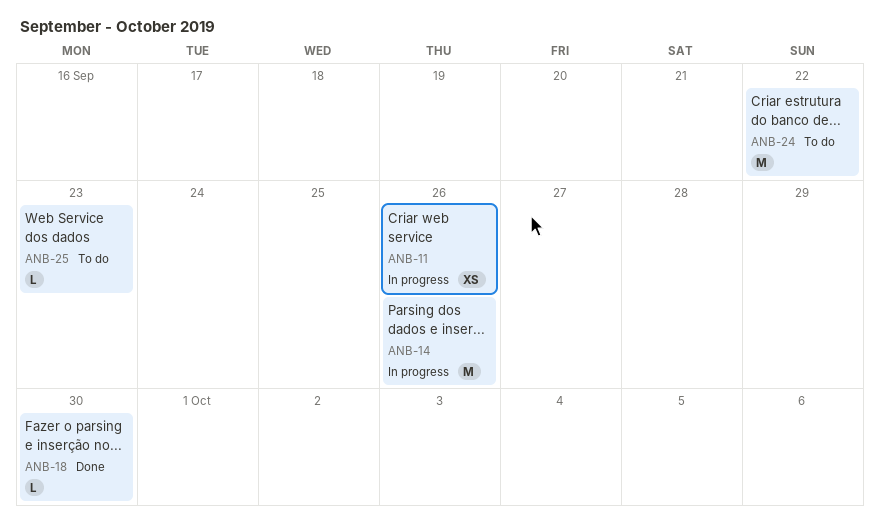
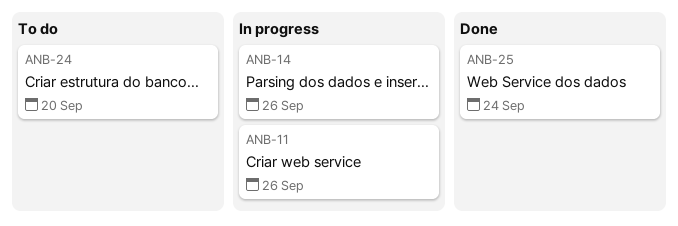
ANB-18: present -> none
ANB-24, due: Sep 22 -> Sep 20
ANB-25, status: To do -> Done
ANB-25, due: Sep 23 -> Sep 24

